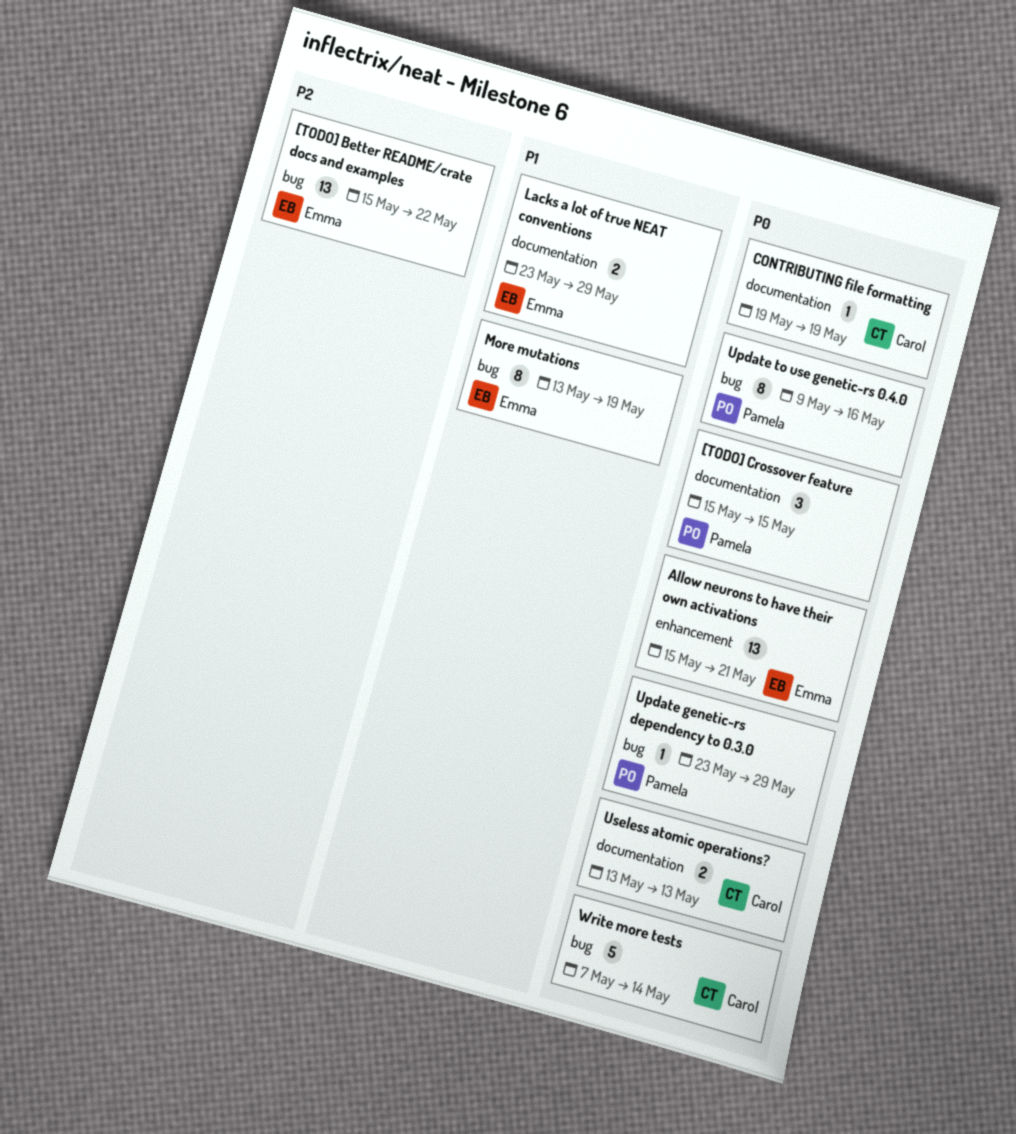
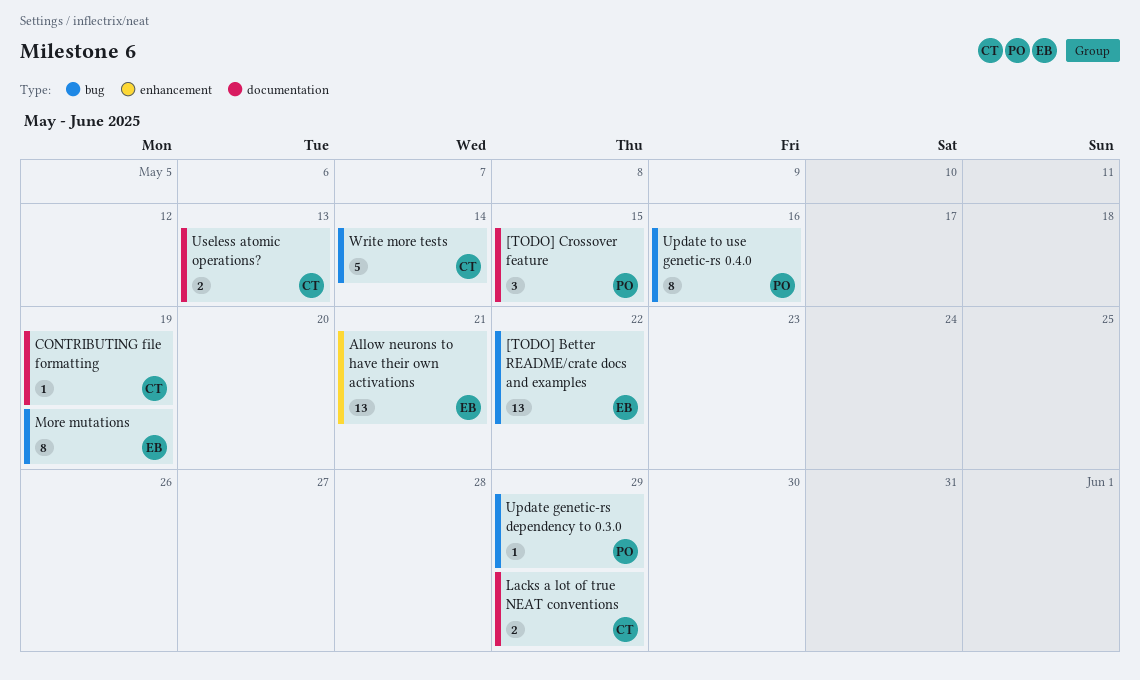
Lacks a lot of true NEAT conventions, owner: Emma -> Carol

